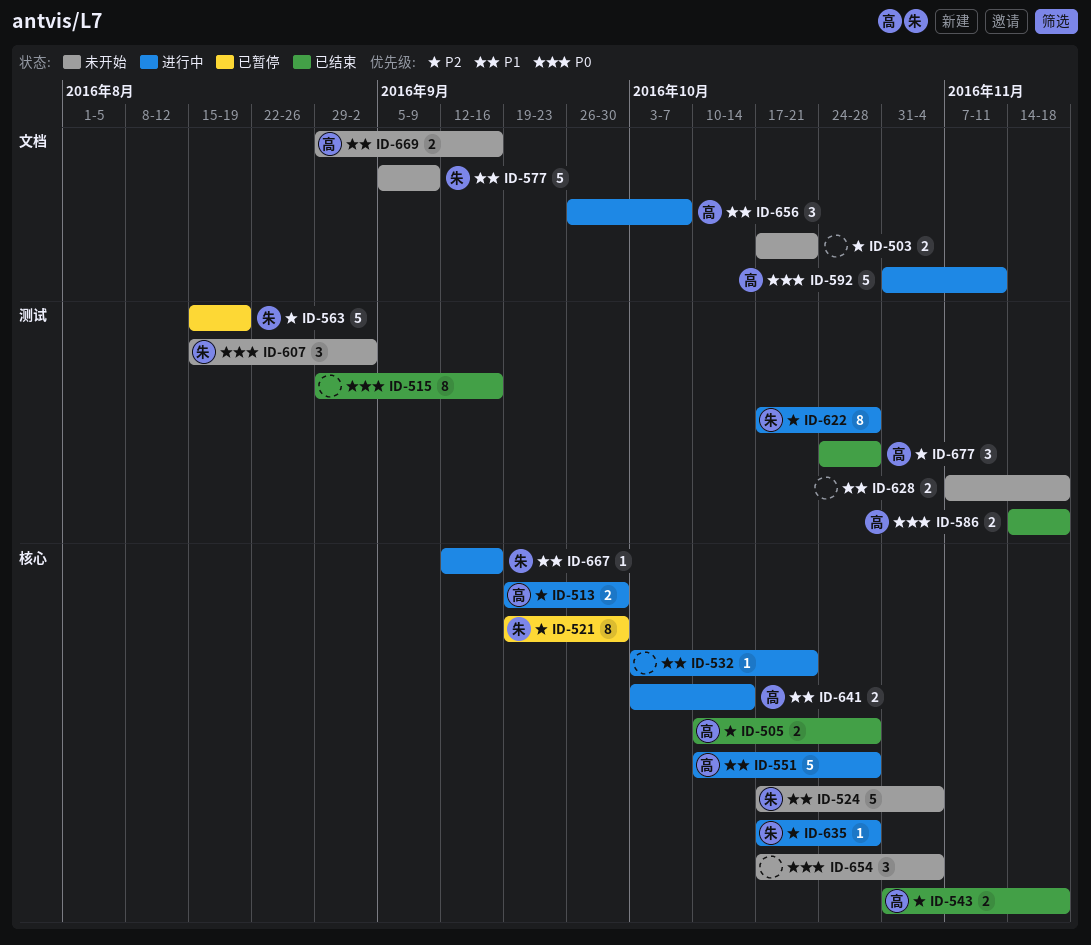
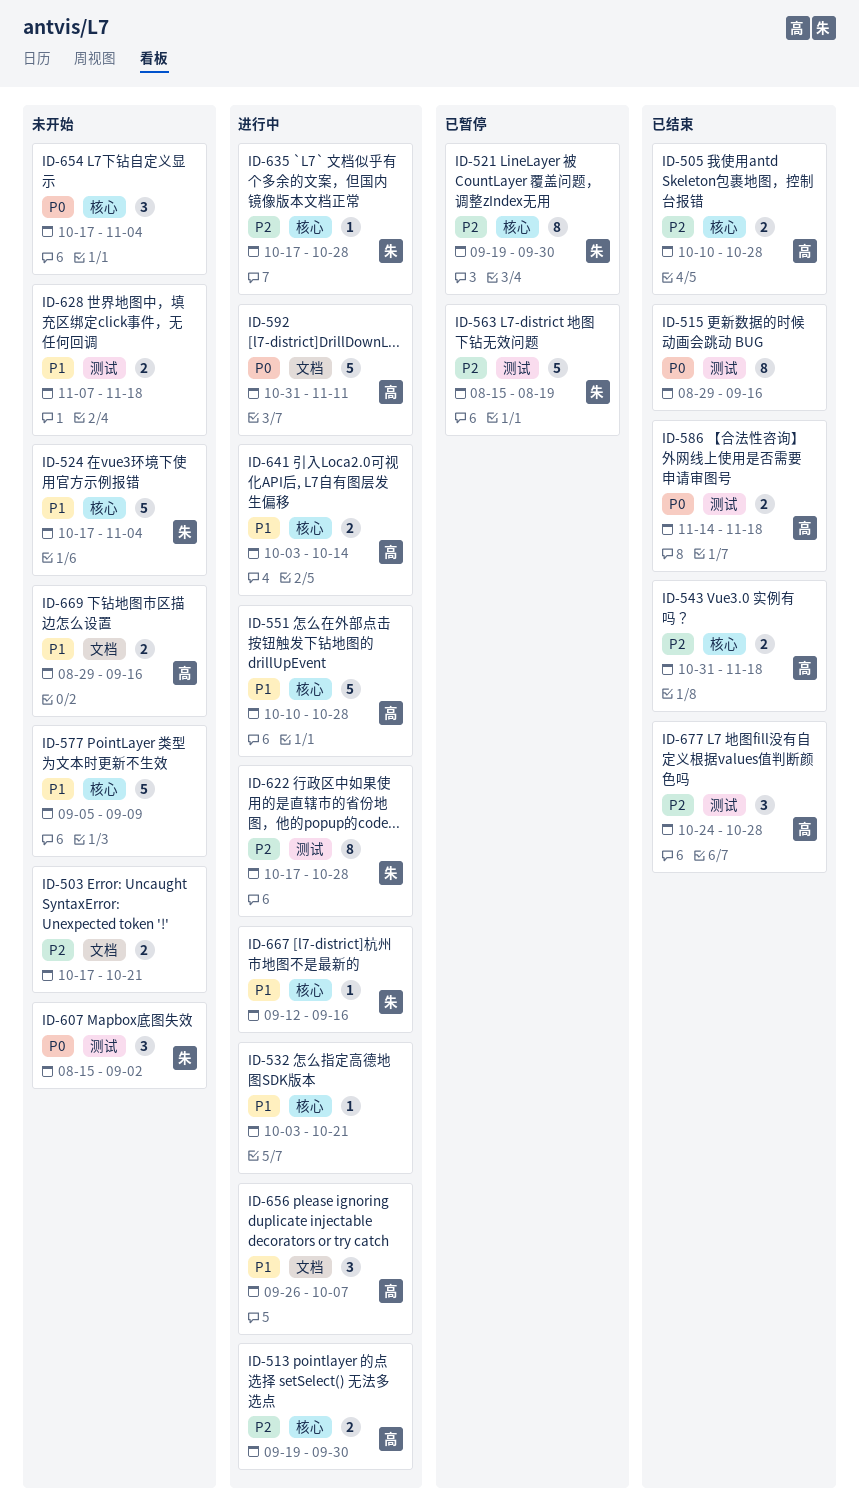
ID-577, owner: 朱 -> none
ID-577, label: 文档 -> 核心

